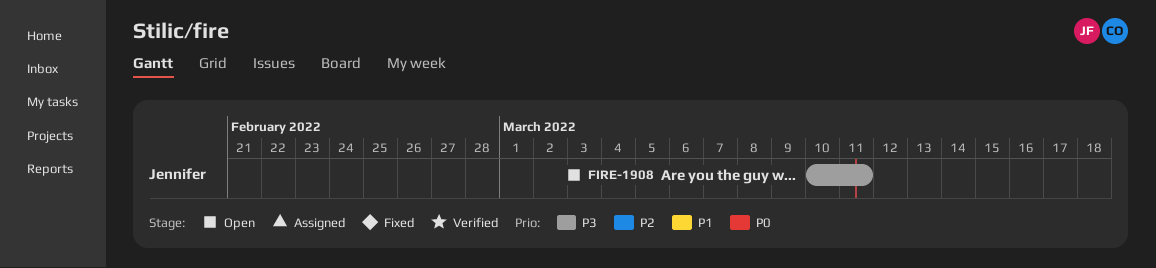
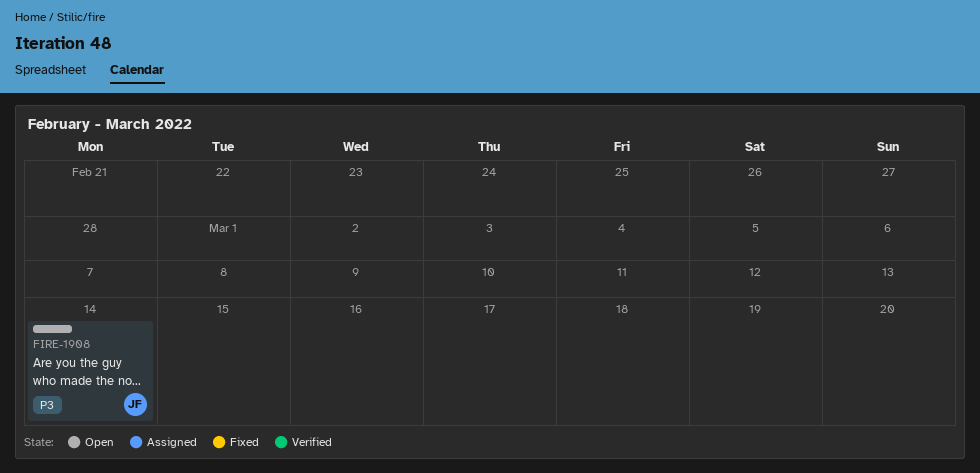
FIRE-1908, due: Mar 11 -> Mar 14

